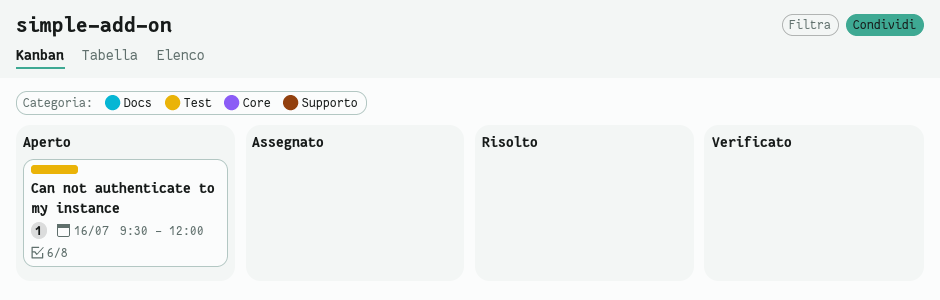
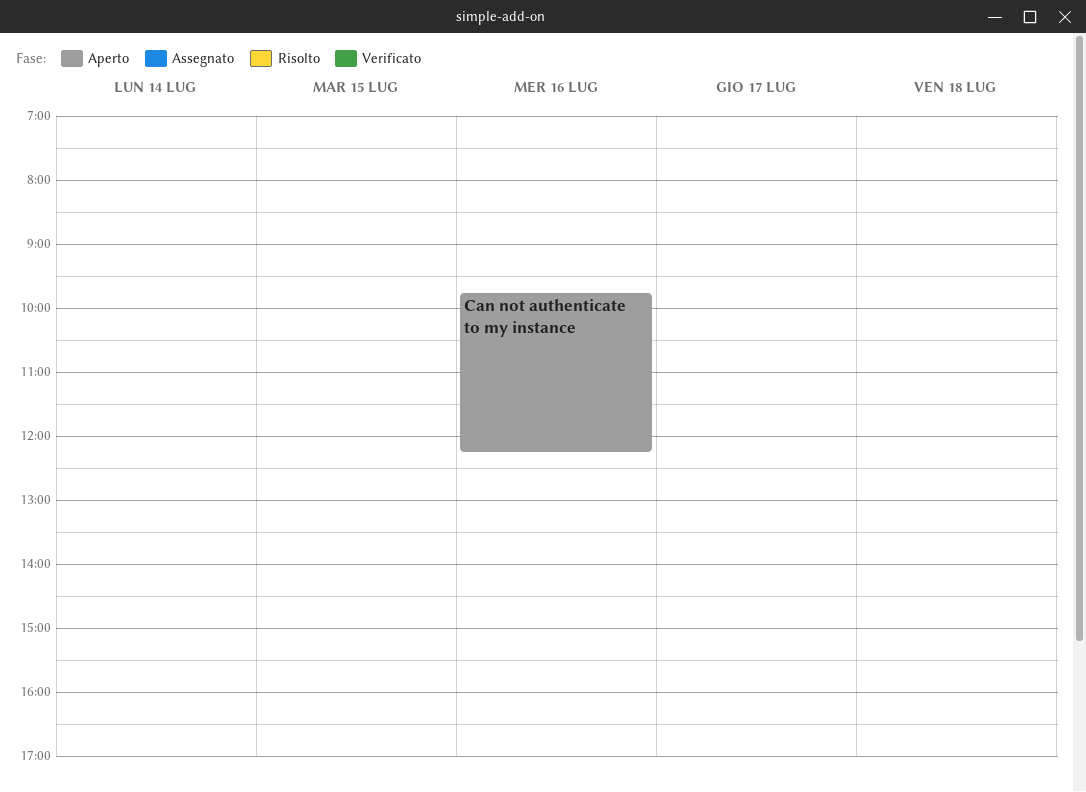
Can not authenticate to my instance, begins: 09:30 -> 09:45
Can not authenticate to my instance, ends: 12:00 -> 12:15

